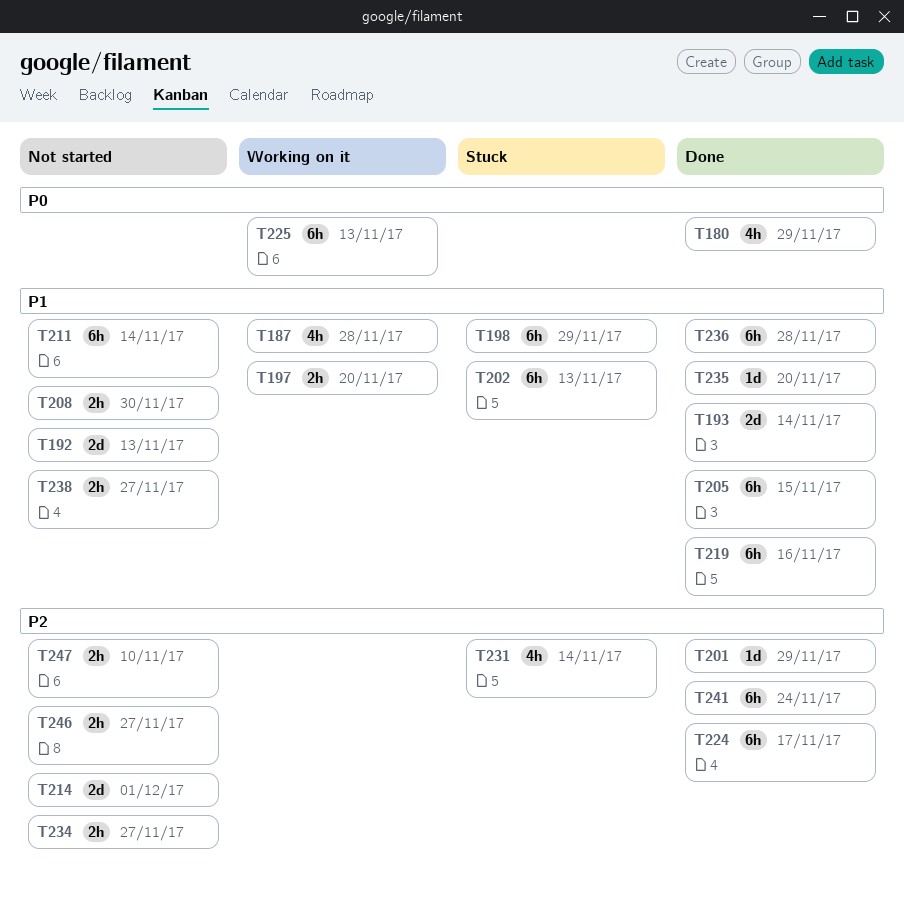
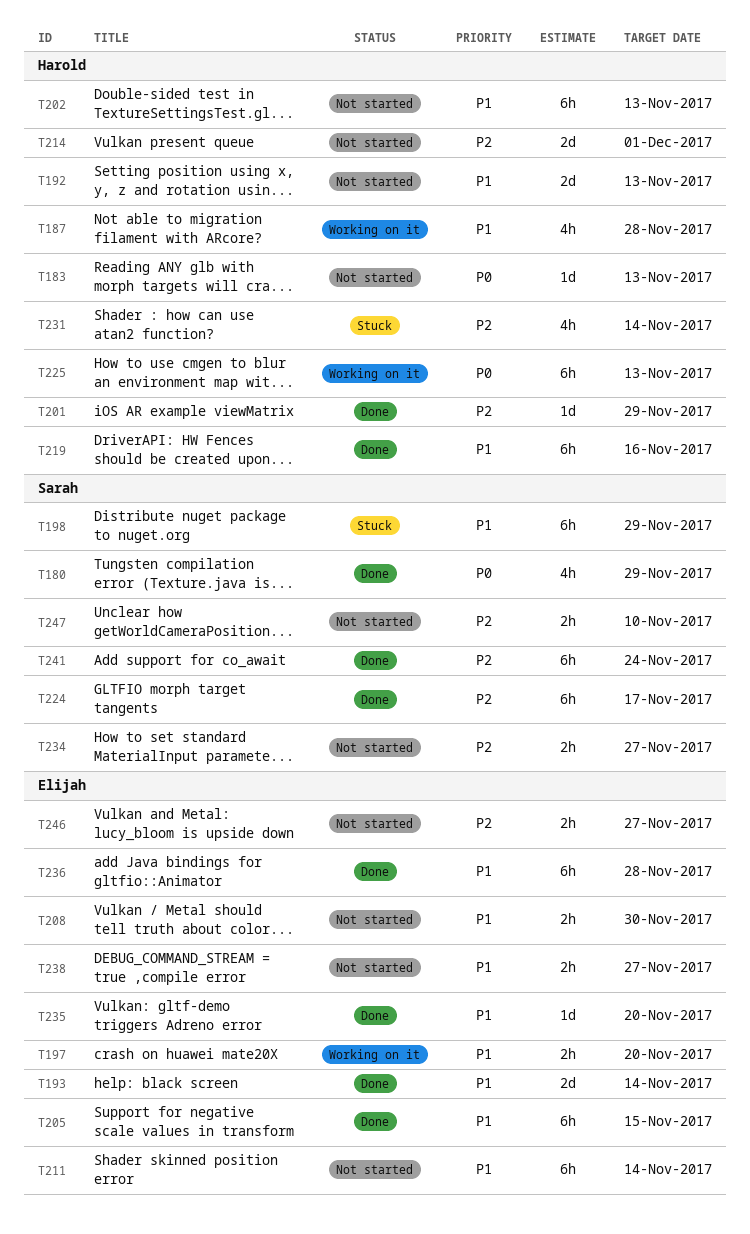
T183: none -> present
T202, status: Stuck -> Not started

